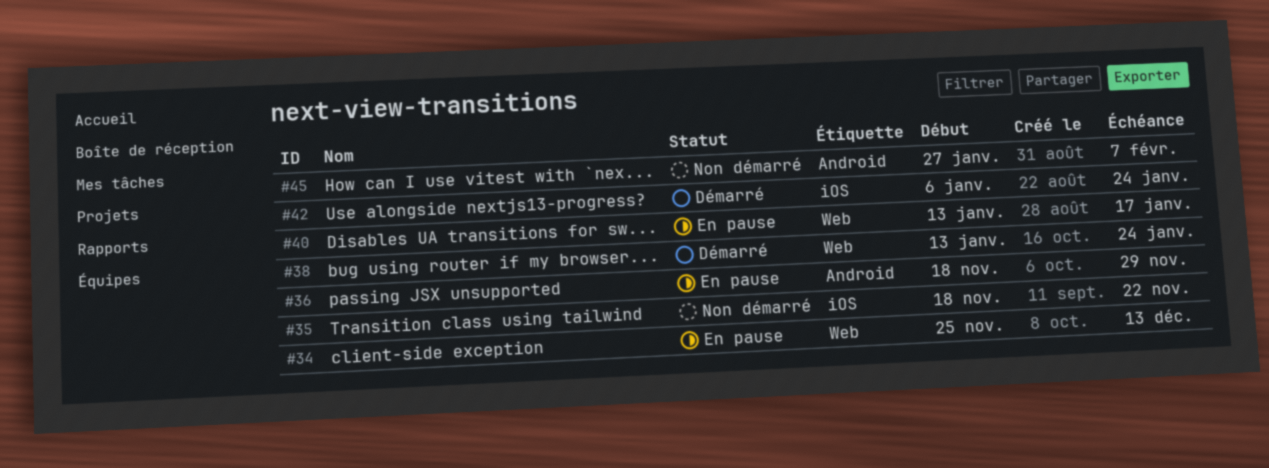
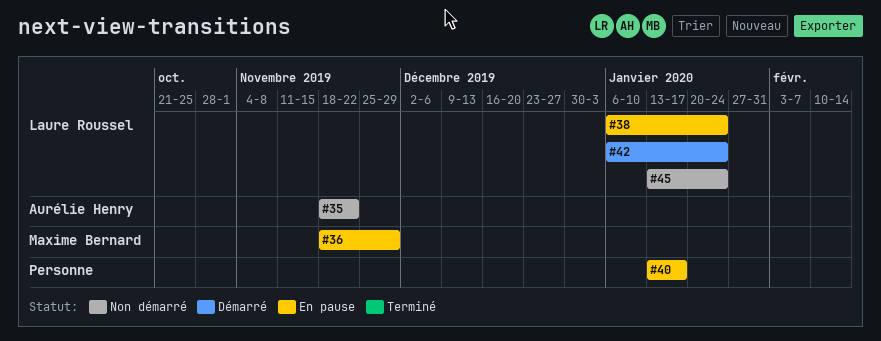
#34: present -> none
#38, status: Démarré -> En pause
#38, start: Jan 13 -> Jan 6
#45, start: Jan 27 -> Jan 13
#45, due: Feb 7 -> Jan 24

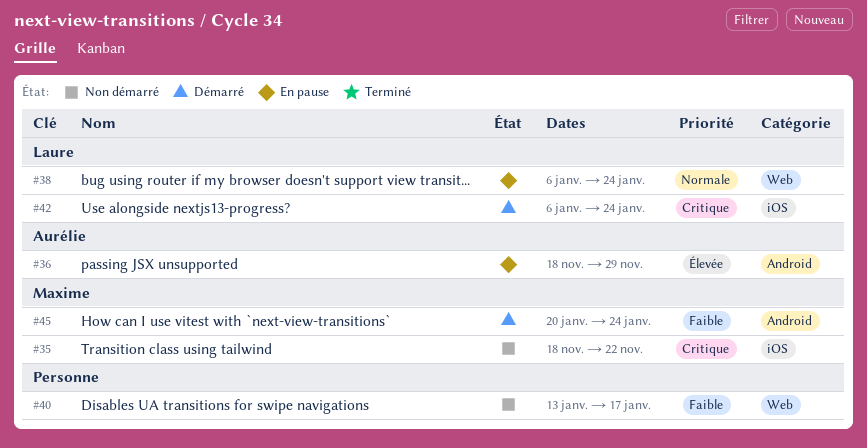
#35, owner: Aurélie Henry -> Maxime Bernard
#36, owner: Maxime Bernard -> Aurélie Henry
#40, status: En pause -> Non démarré
#45, status: Non démarré -> Démarré
#45, owner: Laure Roussel -> Maxime Bernard
#45, start: Jan 13 -> Jan 20

